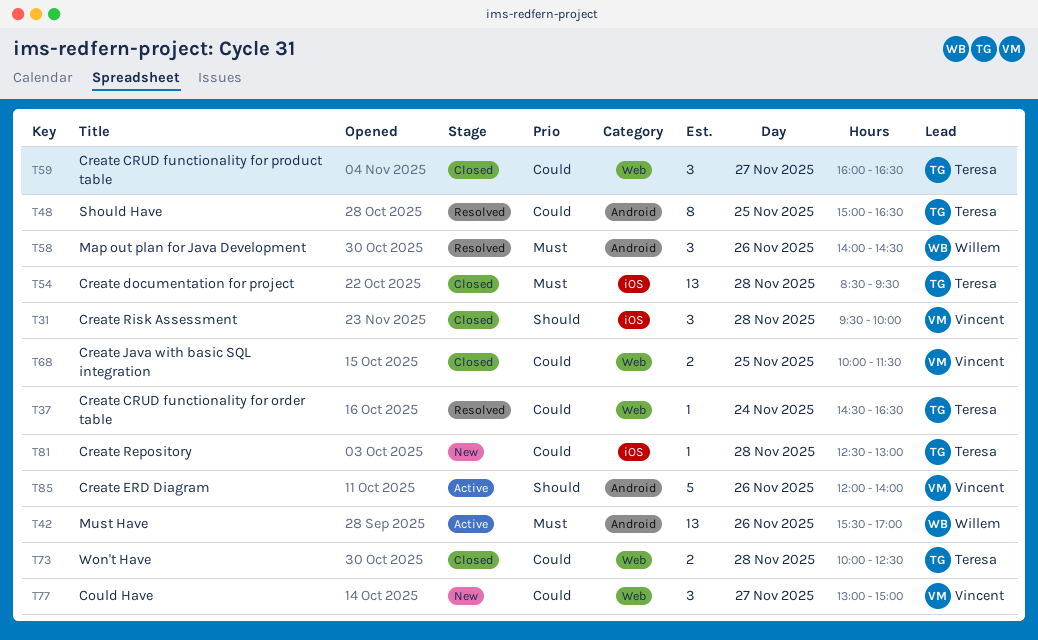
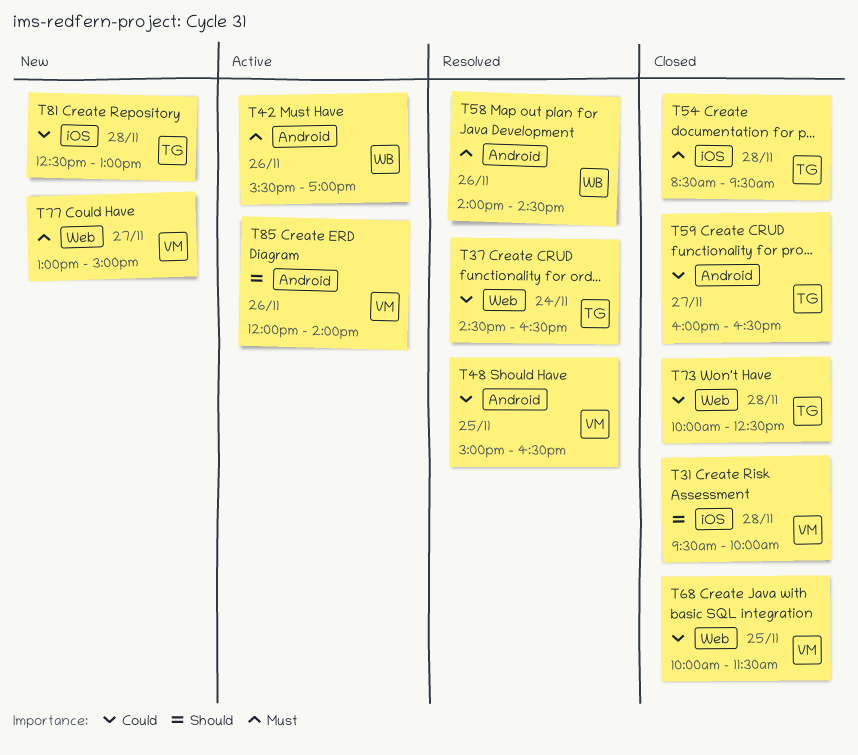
T48, owner: Teresa -> Vincent
T59, label: Web -> Android
T77, priority: Could -> Must

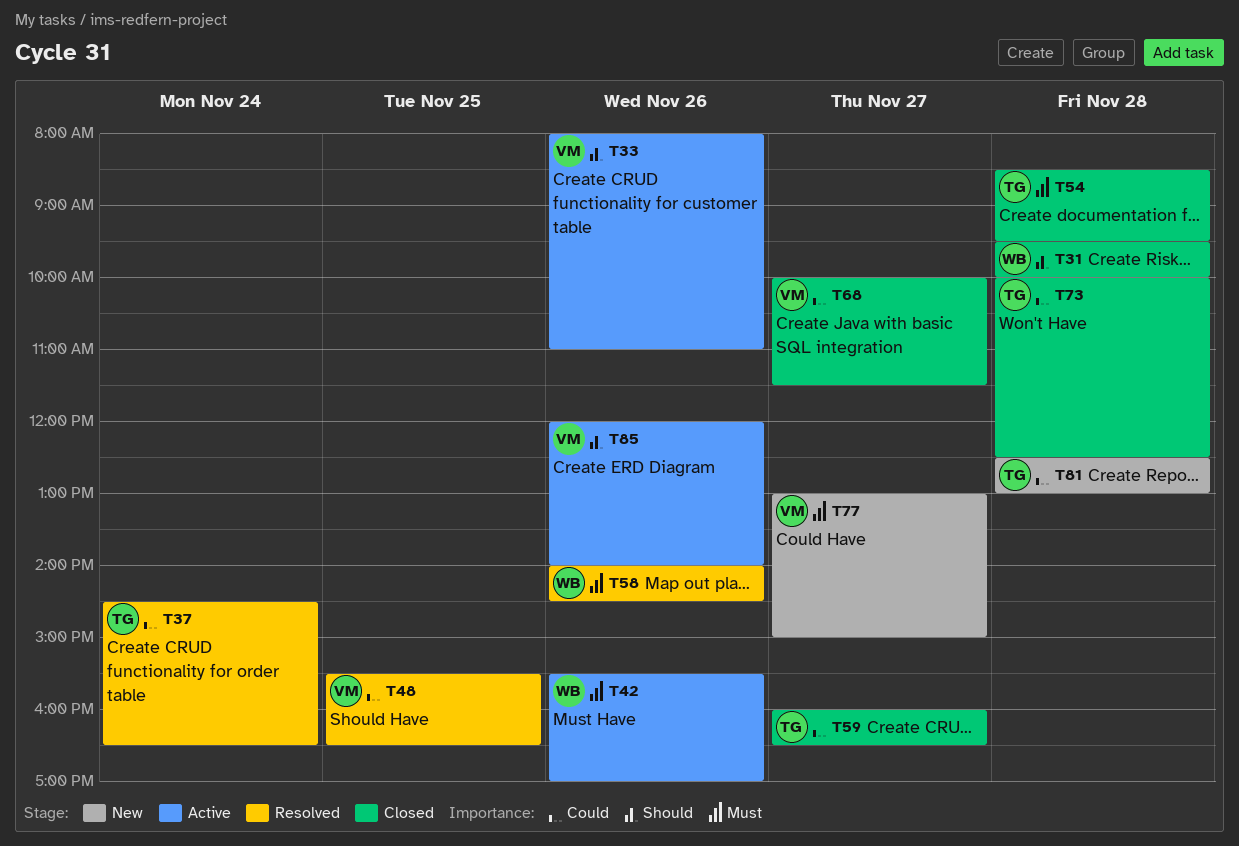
T31, owner: VM -> WB
T33: none -> present
T48, begins: 15:00 -> 15:30
T68, day: Nov 25 -> Nov 27

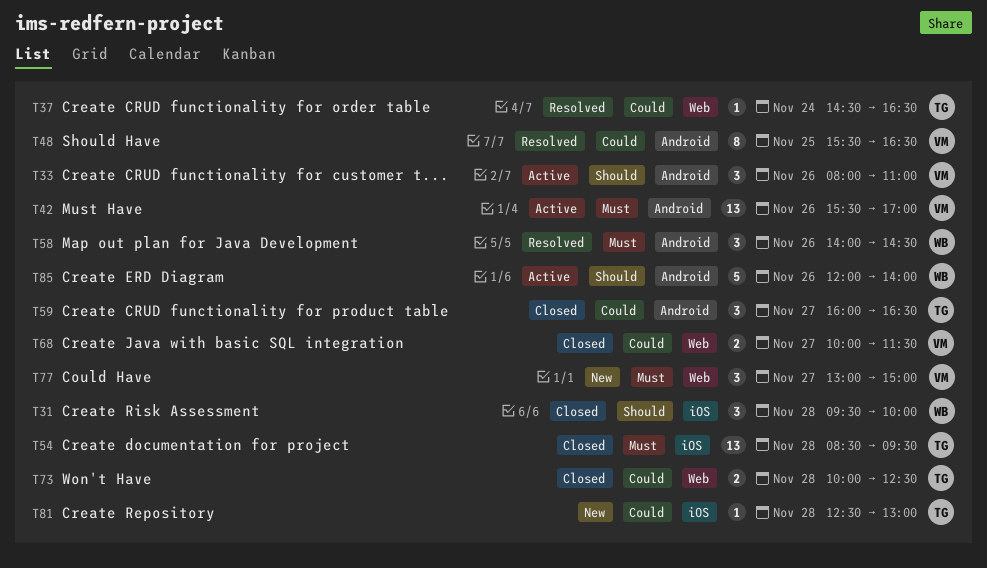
T42, owner: WB -> VM
T85, owner: VM -> WB

